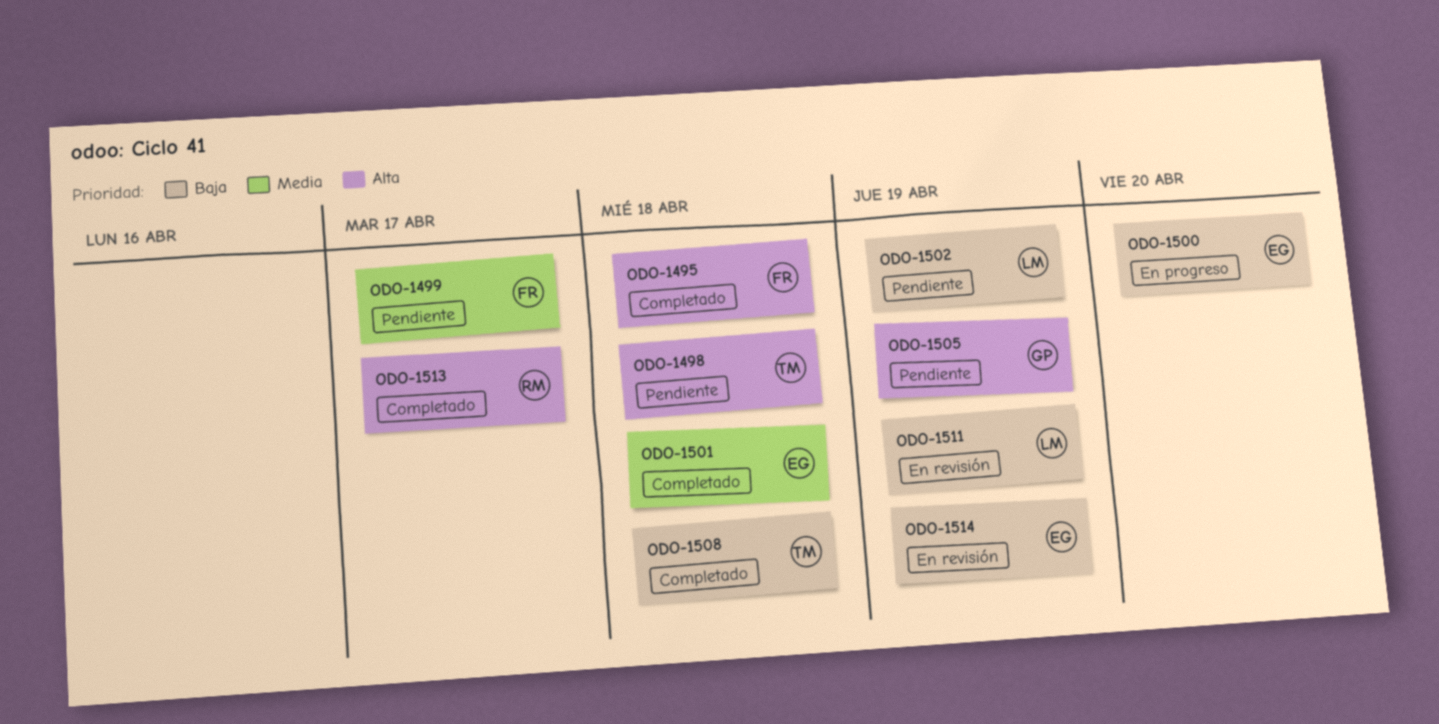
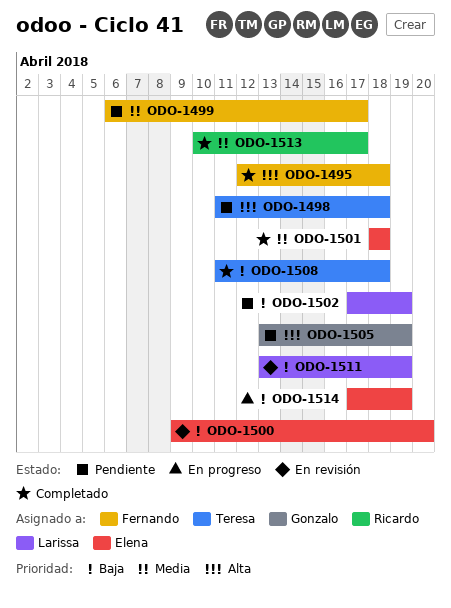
ODO-1500, status: En progreso -> En revisión
ODO-1513, priority: Alta -> Media
ODO-1514, status: En revisión -> En progreso

